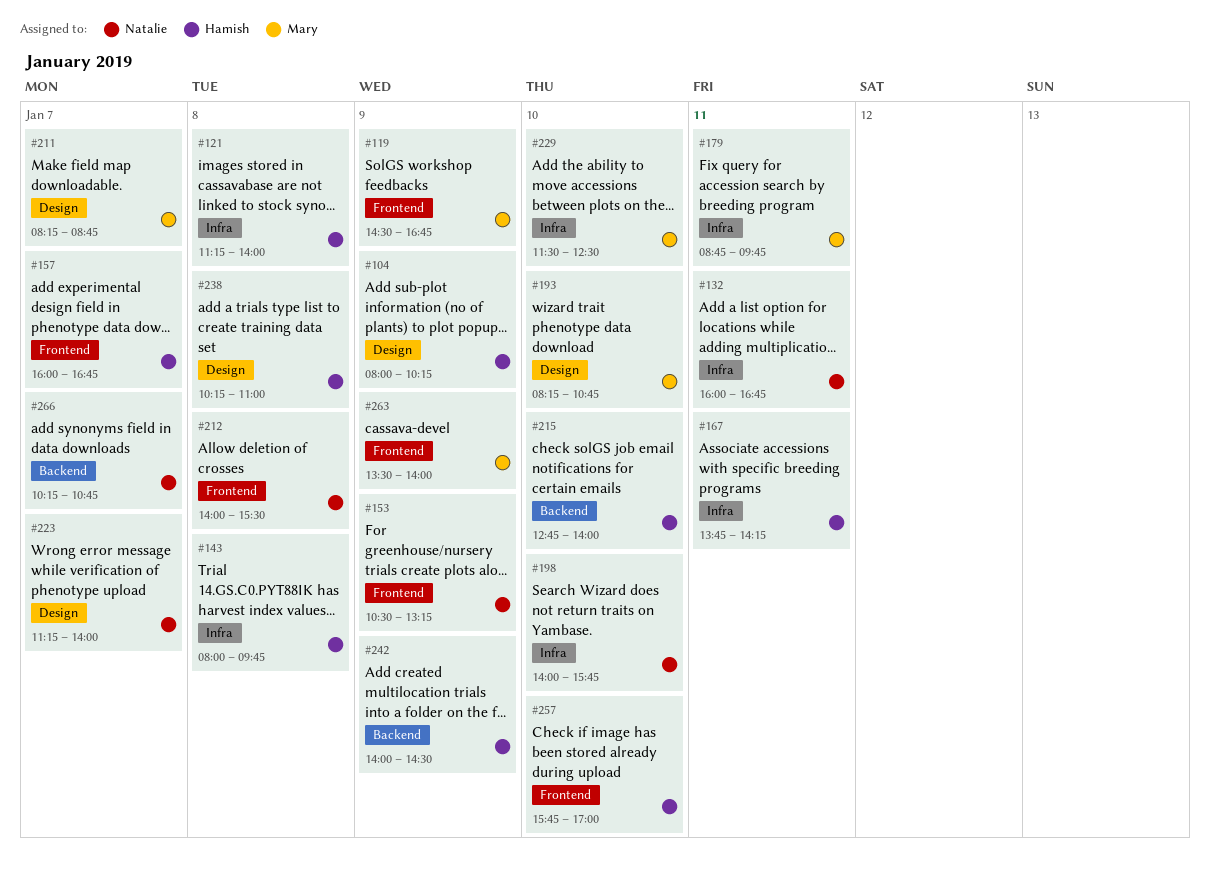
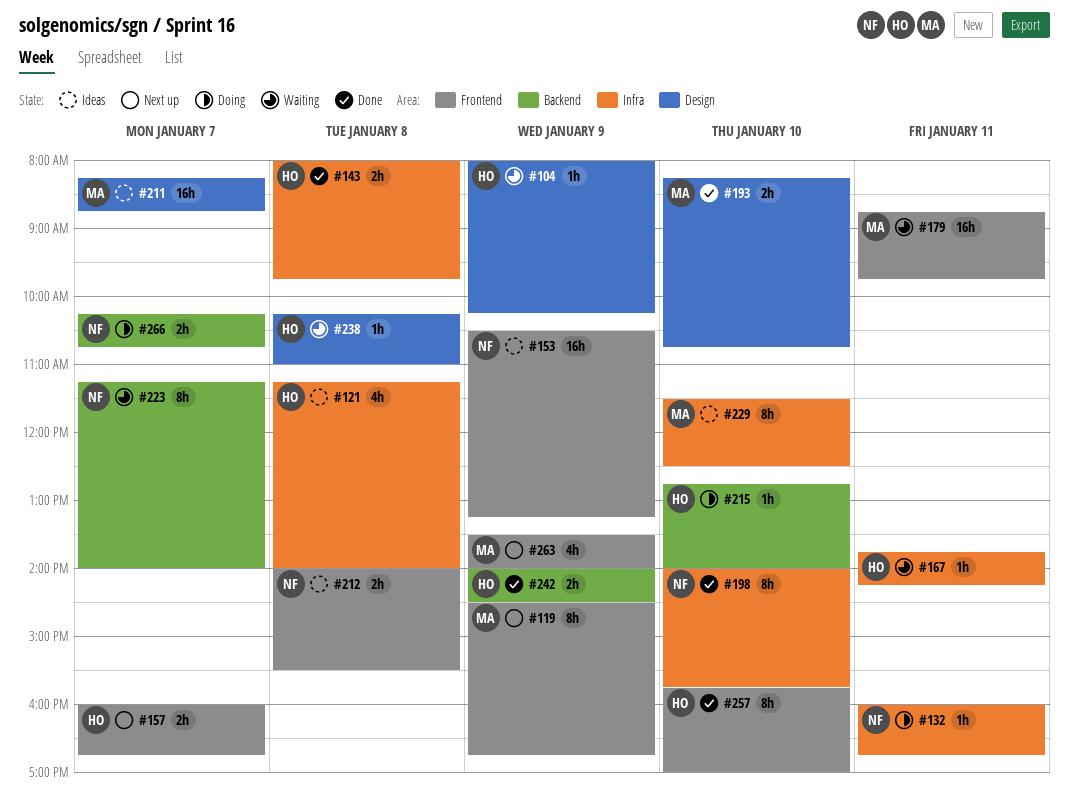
#179, label: Infra -> Frontend
#223, label: Design -> Backend

